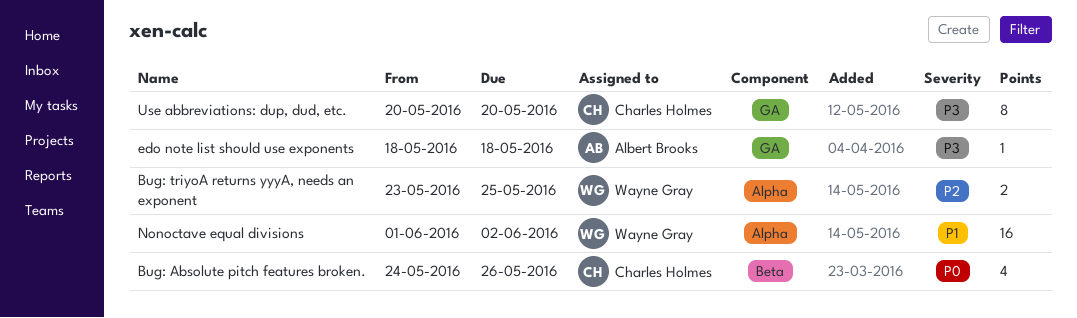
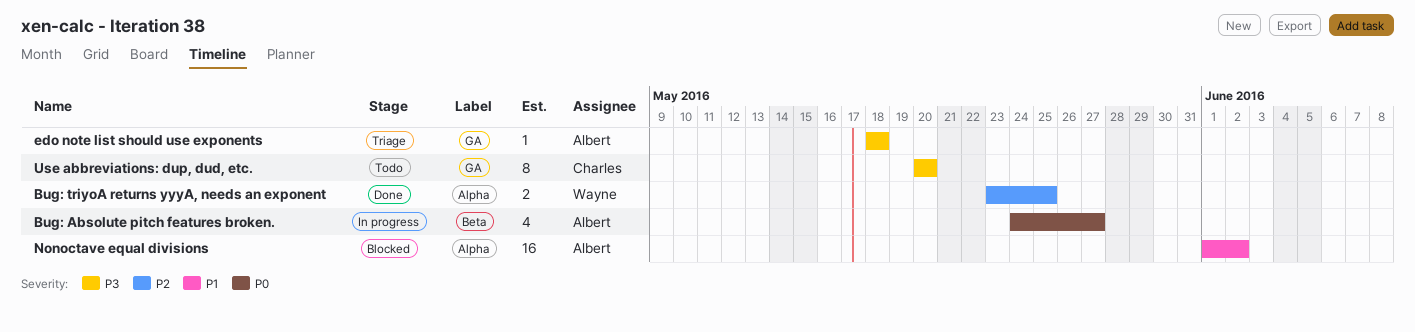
Bug: Absolute pitch features broken., owner: Charles Holmes -> Albert Brooks
Bug: Absolute pitch features broken., due: May 26 -> May 27
Nonoctave equal divisions, owner: Wayne Gray -> Albert Brooks

